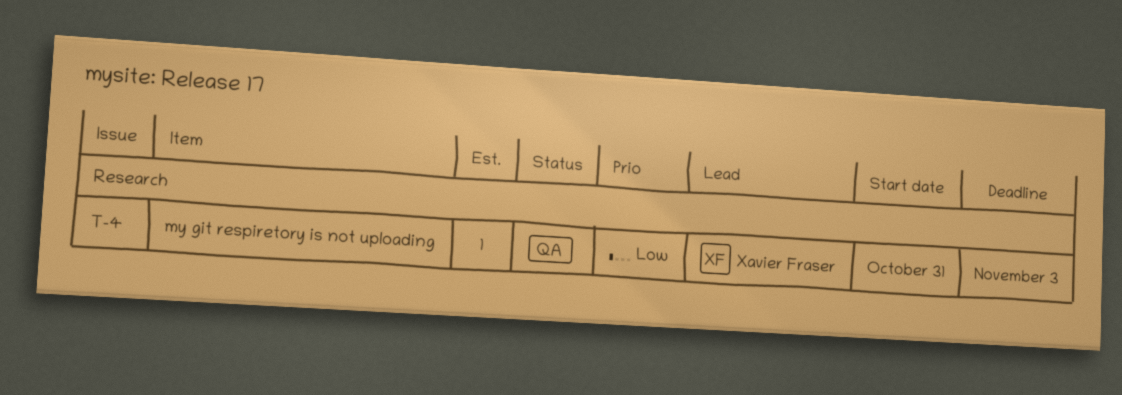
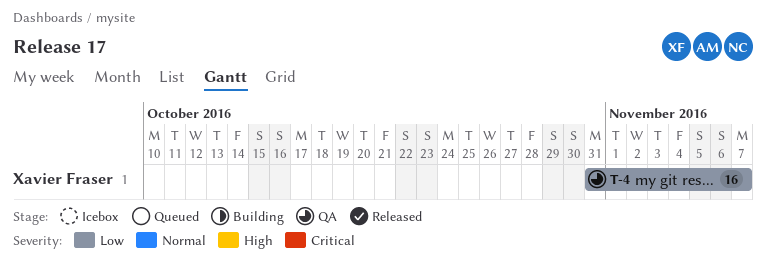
T-4, estimate: 1 -> 16
T-4, due: Nov 3 -> Nov 7

